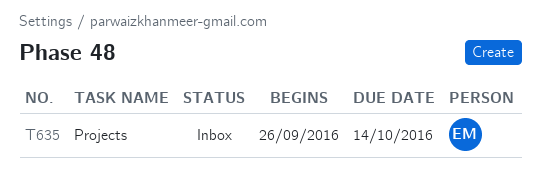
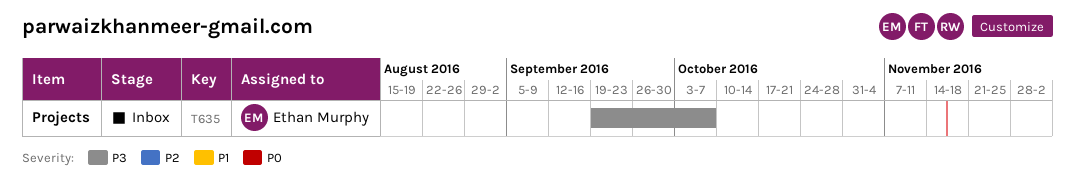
T635, start: Sep 26 -> Sep 19
T635, due: Oct 14 -> Oct 7

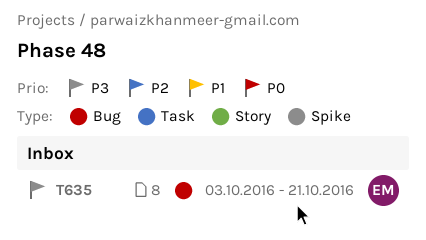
T635, start: Sep 19 -> Oct 3
T635, due: Oct 7 -> Oct 21

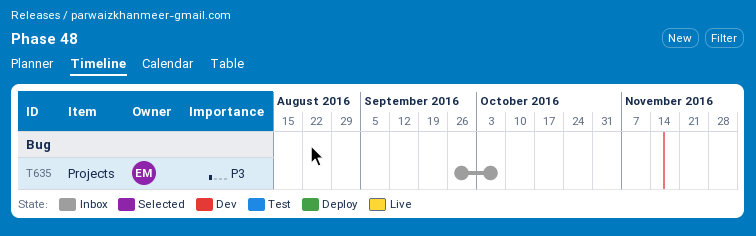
T635, start: Oct 3 -> Sep 26
T635, due: Oct 21 -> Oct 7

